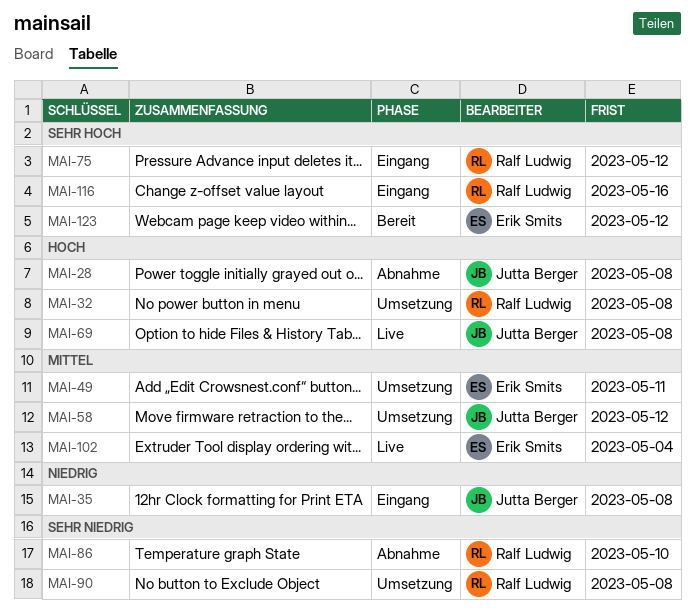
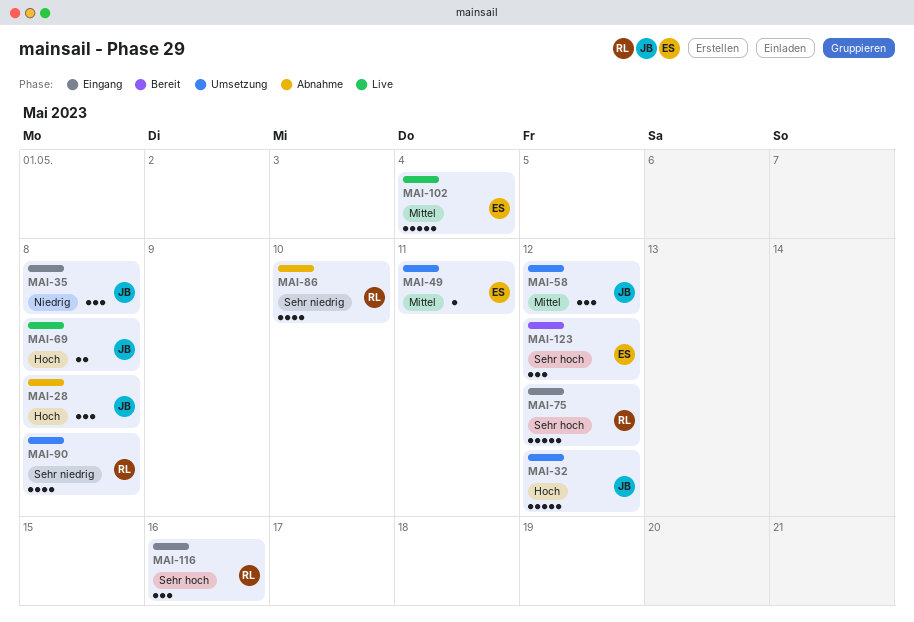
MAI-32, owner: Ralf Ludwig -> Jutta Berger
MAI-32, due: May 8 -> May 12

